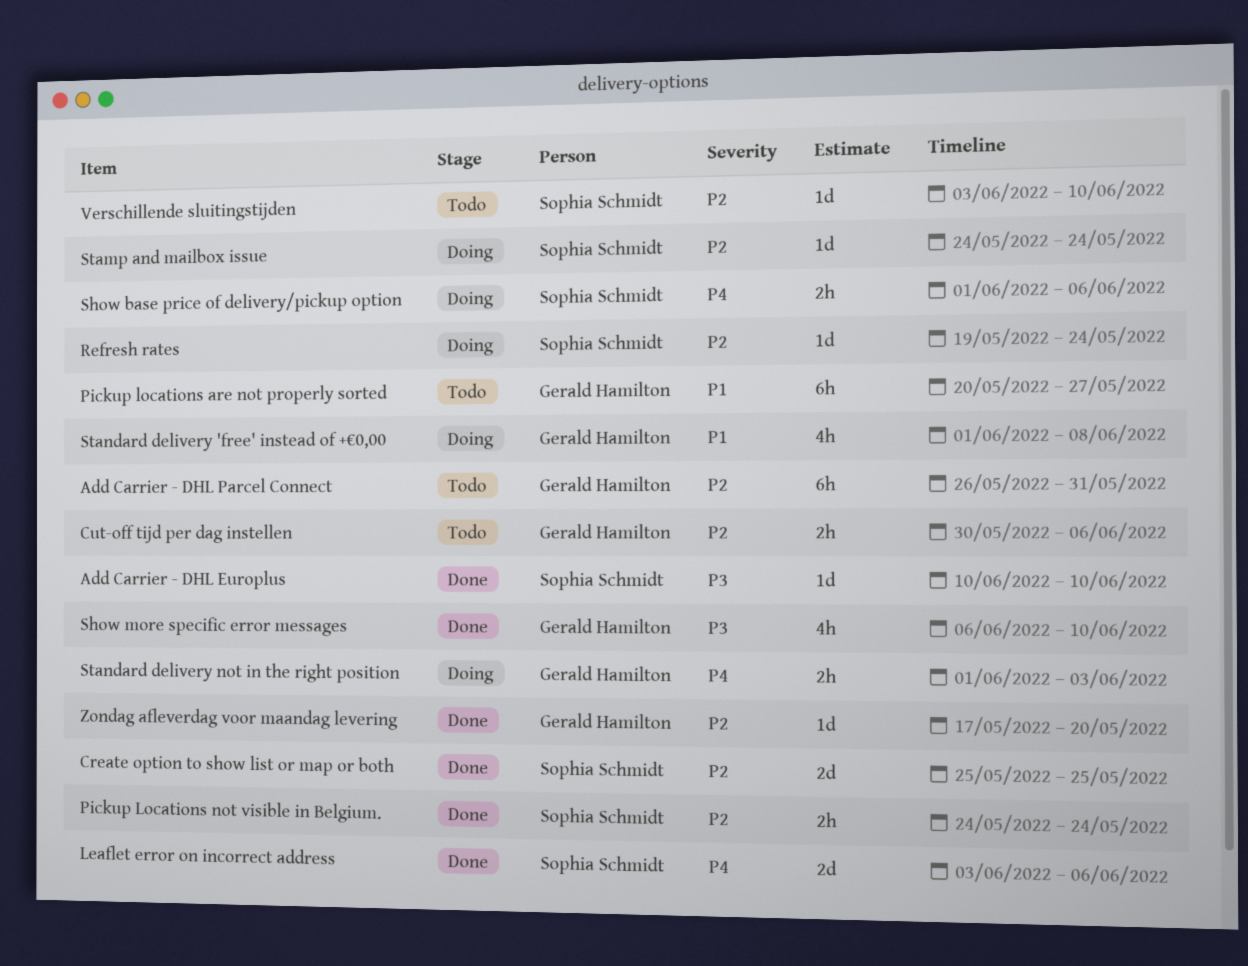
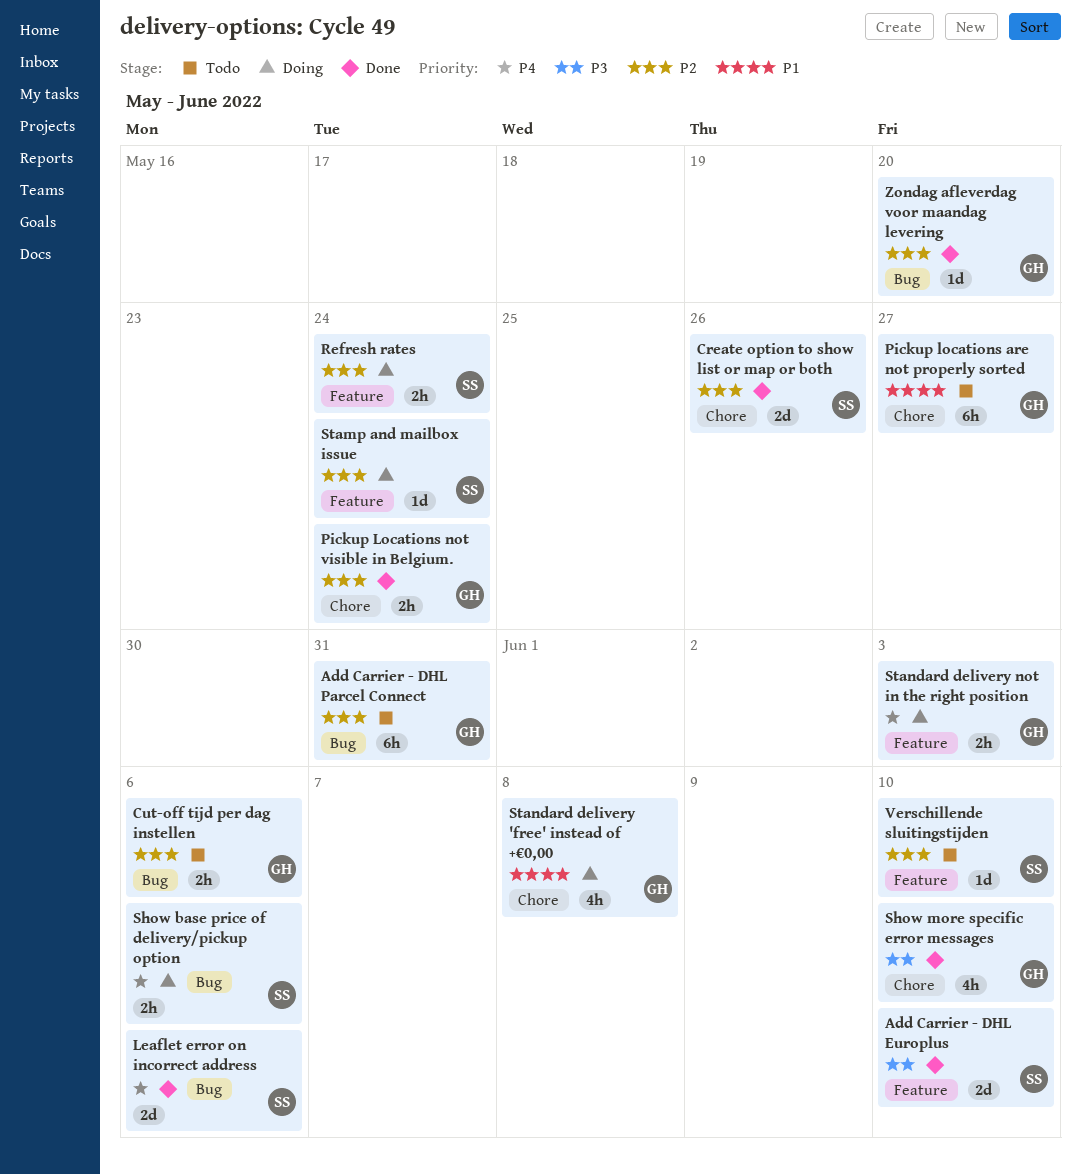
Add Carrier - DHL Europlus, estimate: 1d -> 2d
Create option to show list or map or both, due: May 25 -> May 26
Pickup Locations not visible in Belgium., owner: Sophia Schmidt -> Gerald Hamilton
Refresh rates, estimate: 1d -> 2h

